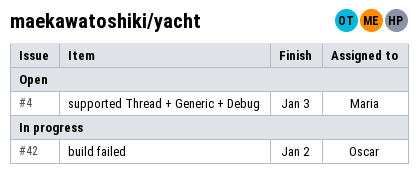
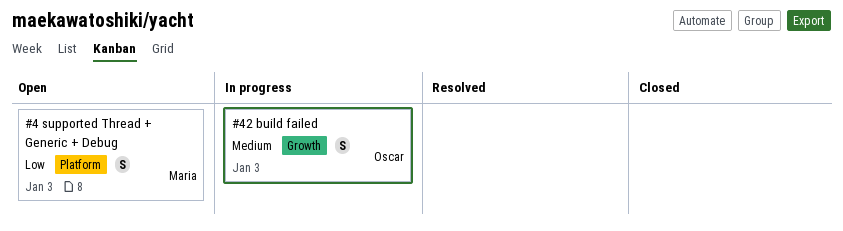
#42, due: Jan 2 -> Jan 3

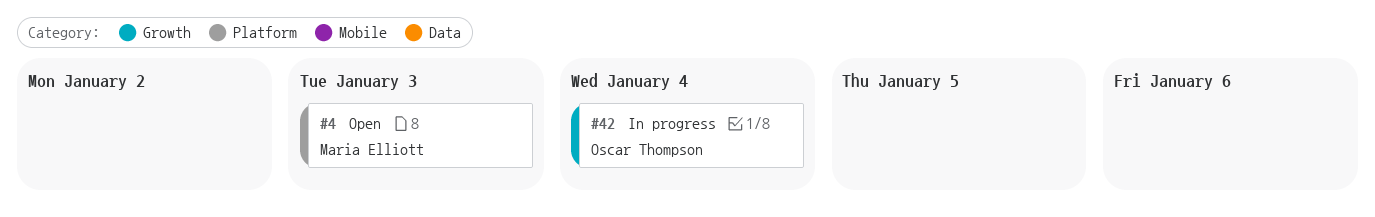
#42, due: Jan 3 -> Jan 4

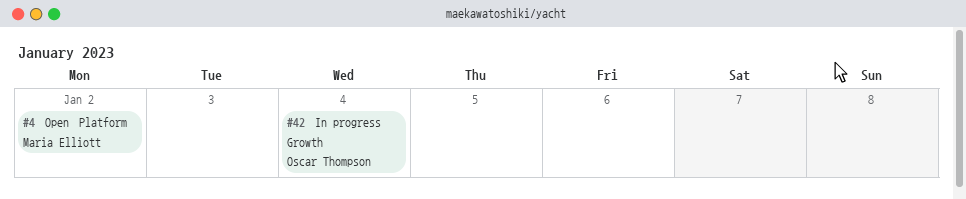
#4, due: Jan 3 -> Jan 2

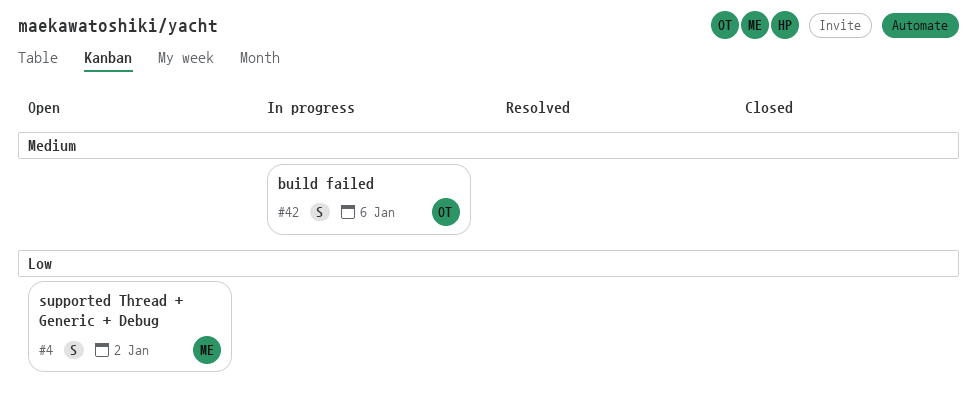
#42, due: Jan 4 -> Jan 6

